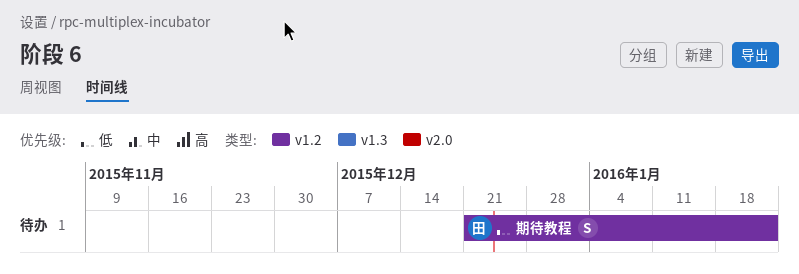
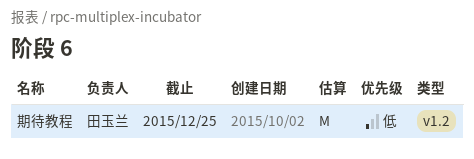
期待教程, estimate: S -> M
期待教程, due: Jan 22 -> Dec 25

